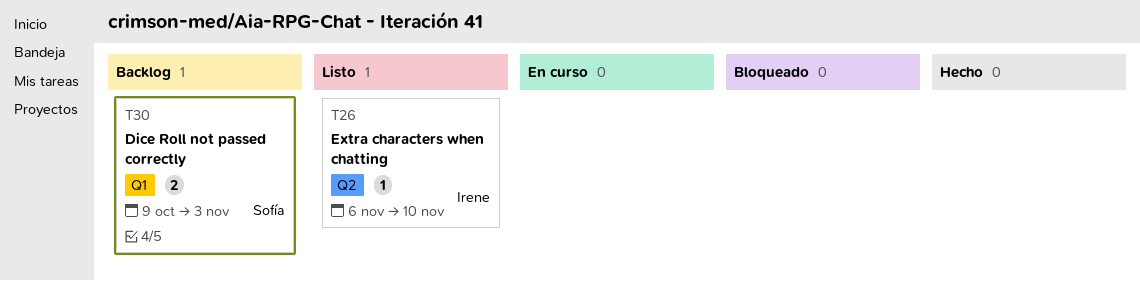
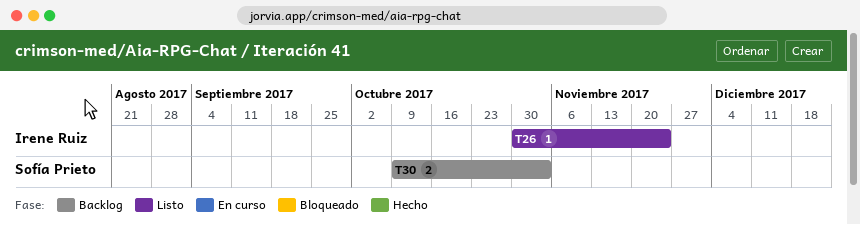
T26, start: Nov 6 -> Oct 30
T26, due: Nov 10 -> Nov 24

